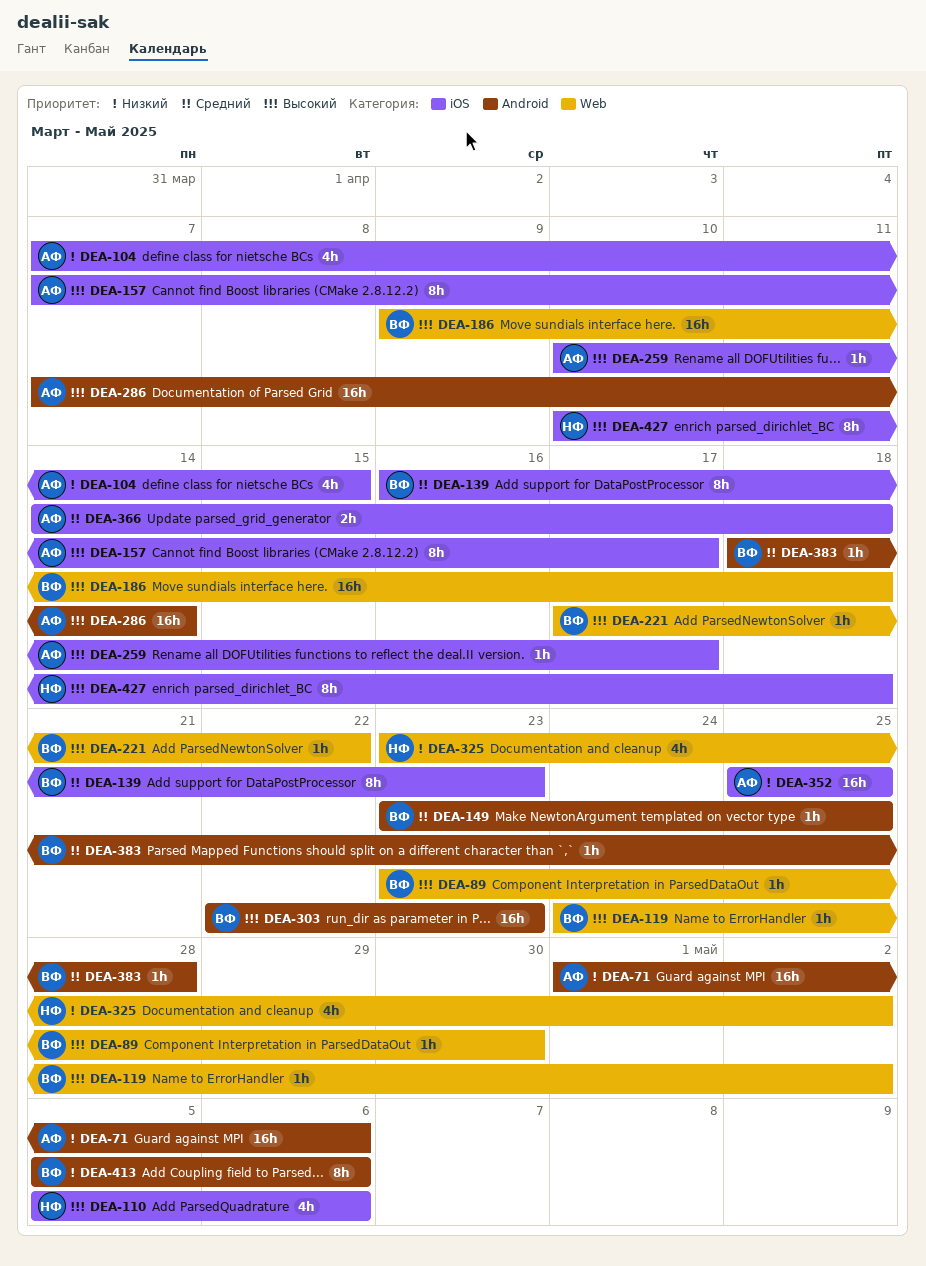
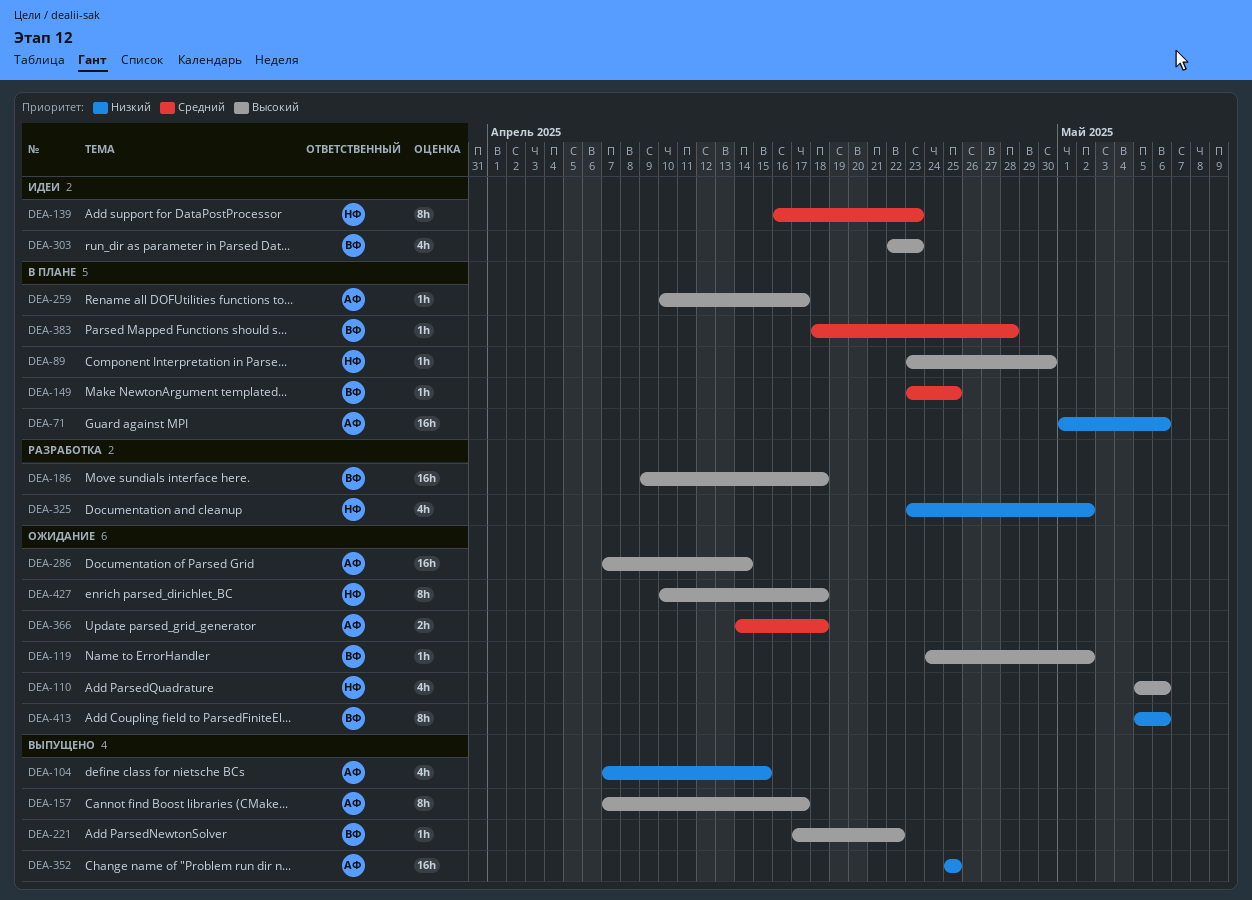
DEA-89, owner: ВФ -> НФ
DEA-139, owner: ВФ -> НФ
DEA-303, estimate: 16h -> 4h

